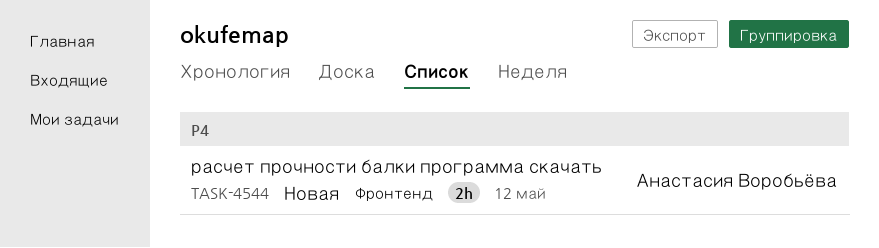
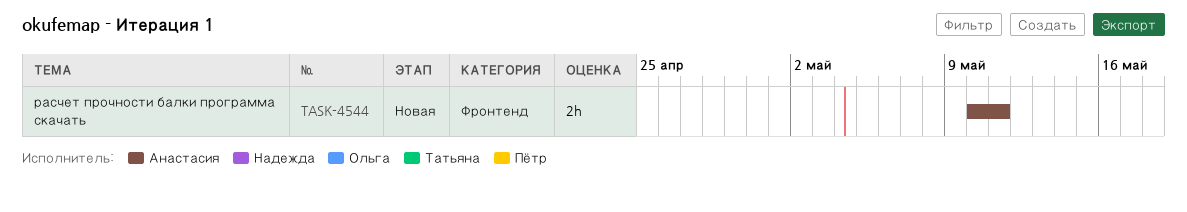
TASK-4544, due: May 12 -> May 11

